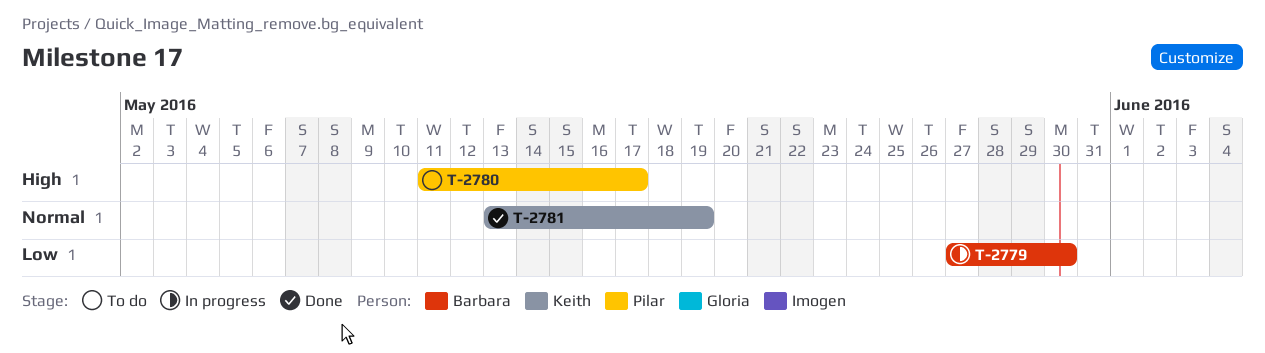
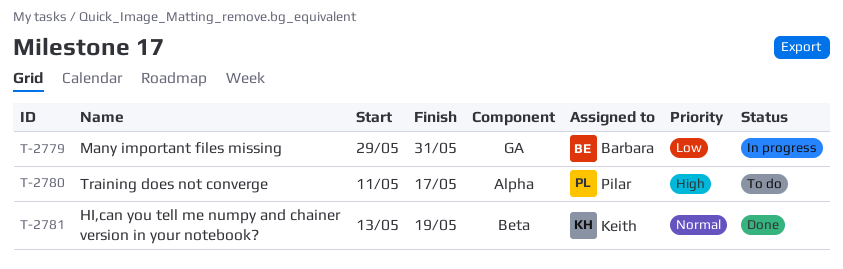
T-2779, start: May 27 -> May 29
T-2779, due: May 30 -> May 31

